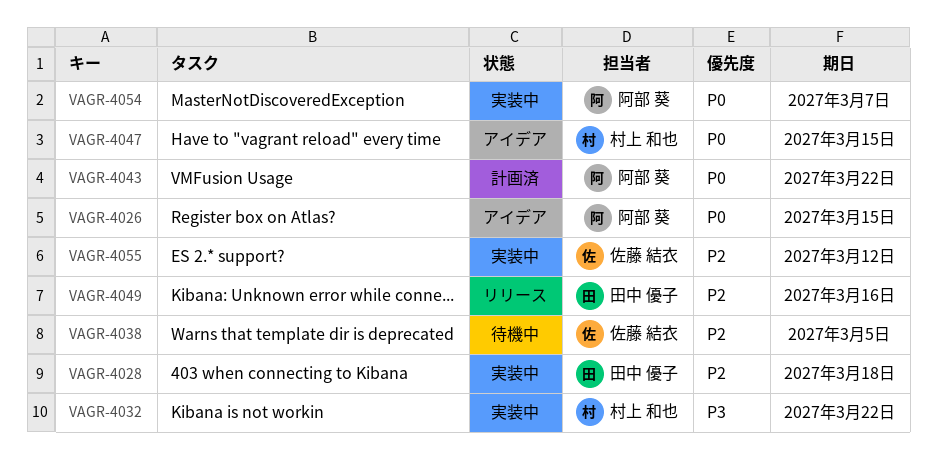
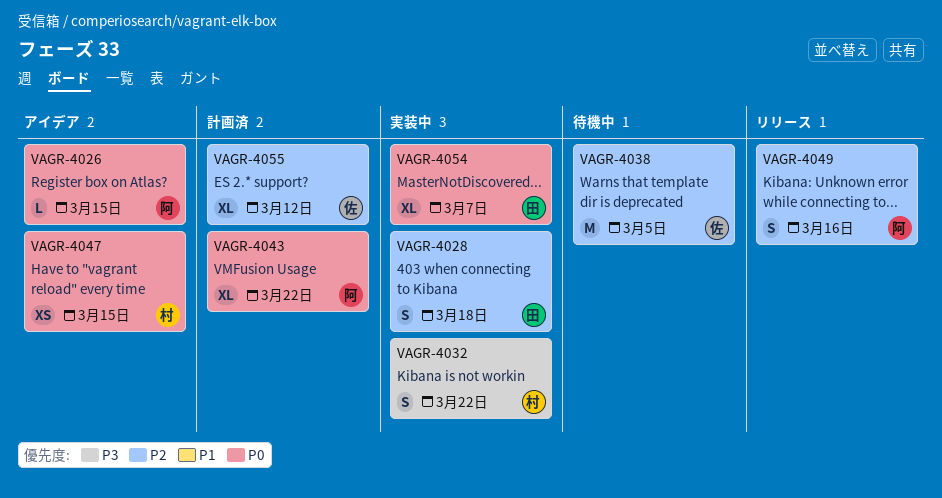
VAGR-4049, owner: 田中 優子 -> 阿部 葵
VAGR-4054, owner: 阿部 葵 -> 田中 優子
VAGR-4055, status: 実装中 -> 計画済

